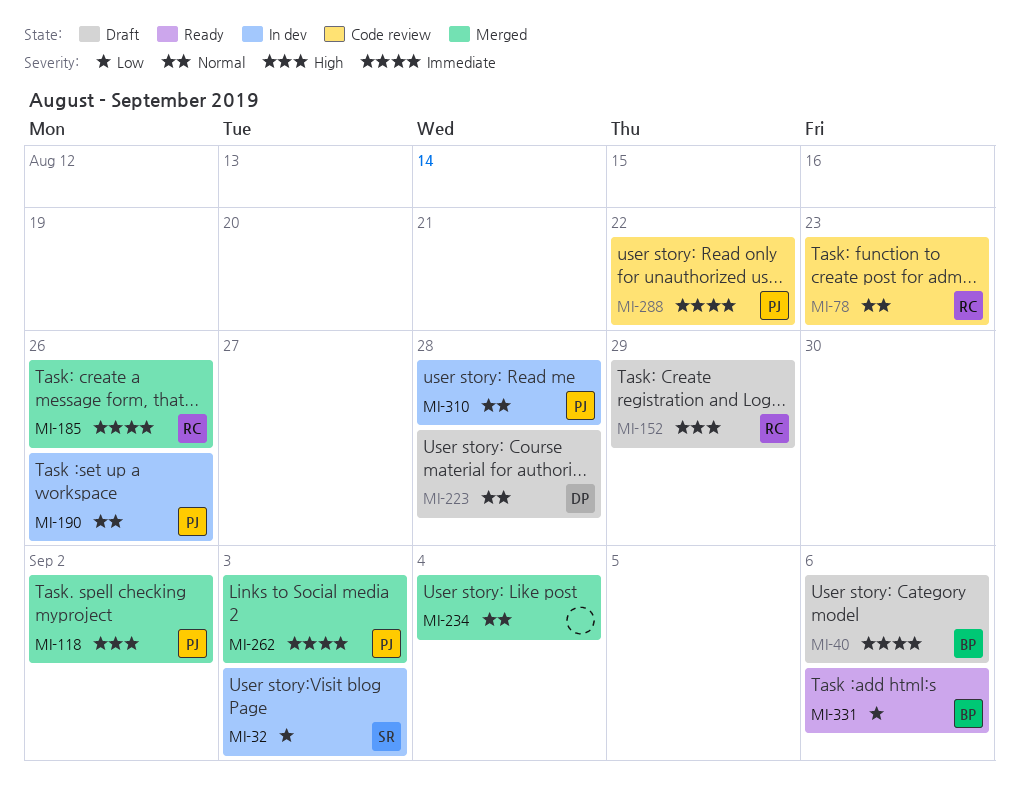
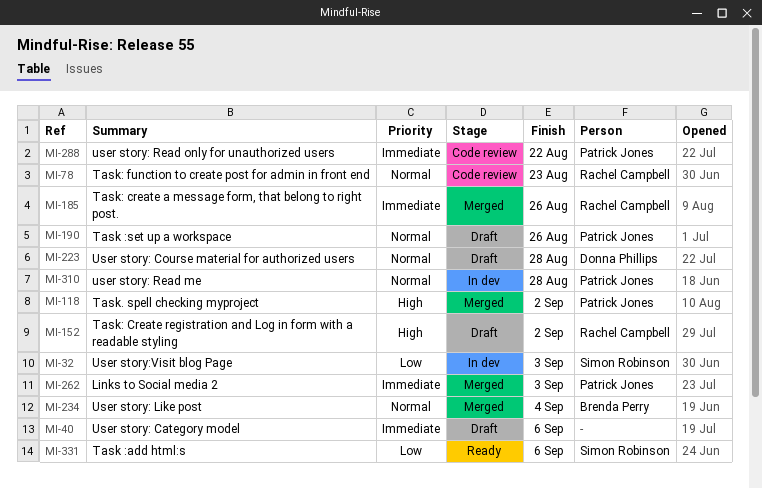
MI-40, owner: Brenda Perry -> none
MI-152, due: Aug 29 -> Sep 2
MI-190, status: In dev -> Draft
MI-234, owner: none -> Brenda Perry
MI-331, owner: Brenda Perry -> Simon Robinson

